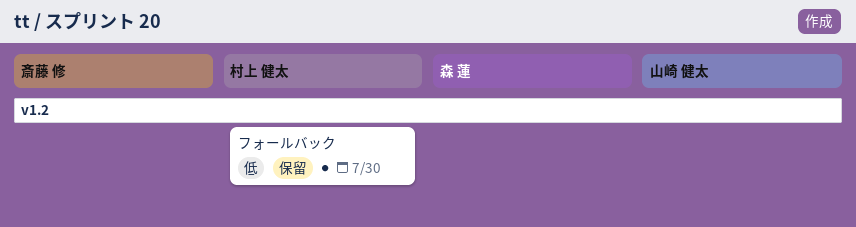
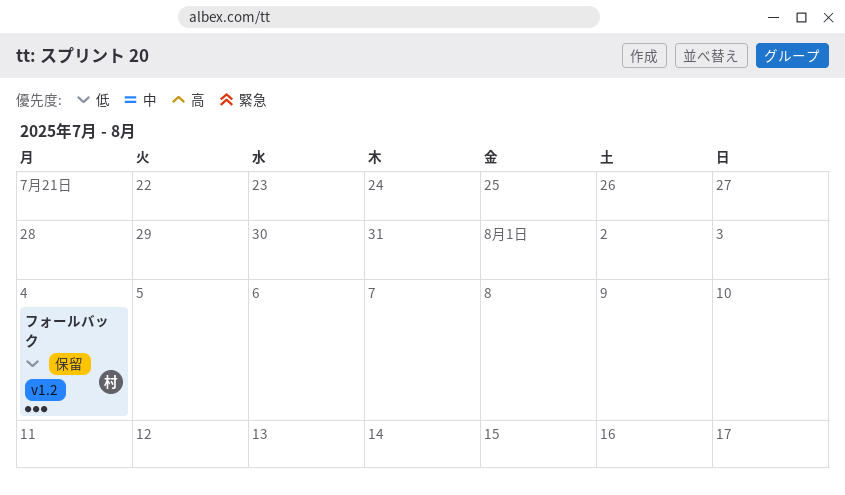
フォールバック, estimate: 1 -> 3
フォールバック, due: Jul 30 -> Aug 4

